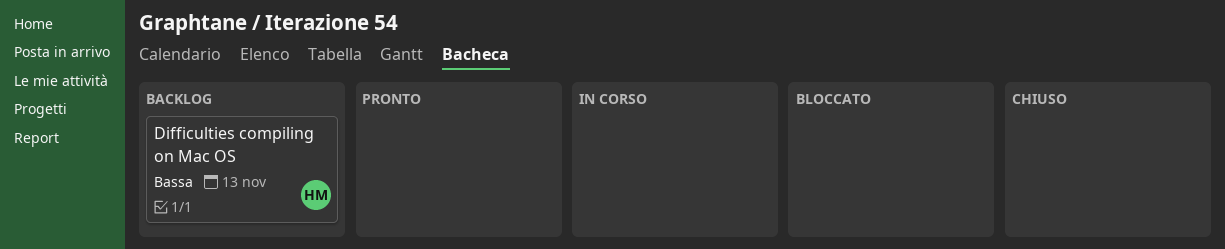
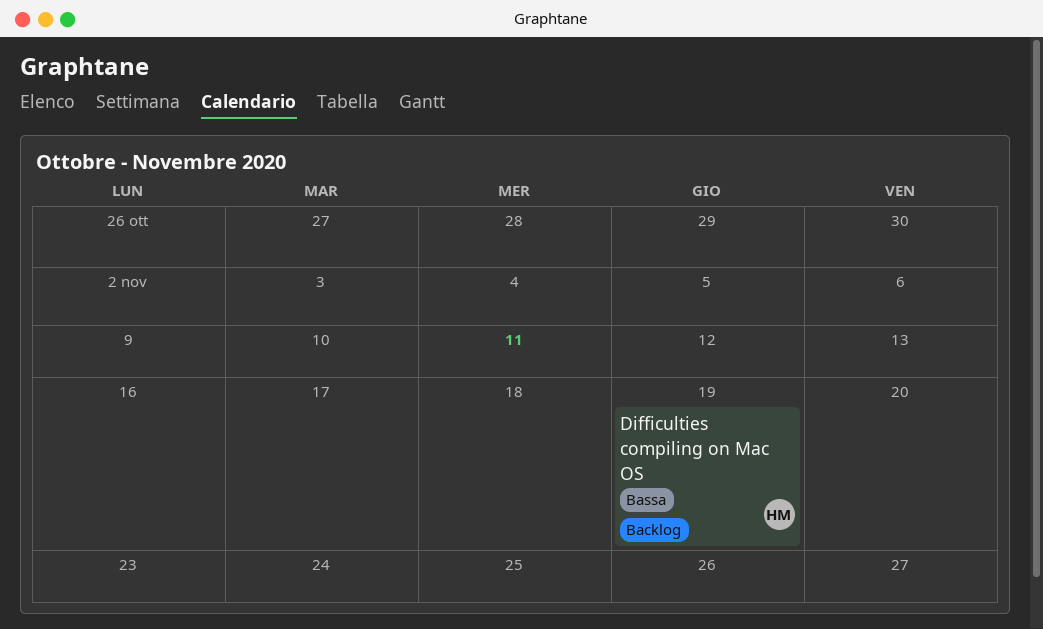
Difficulties compiling on Mac OS, due: Nov 13 -> Nov 19

